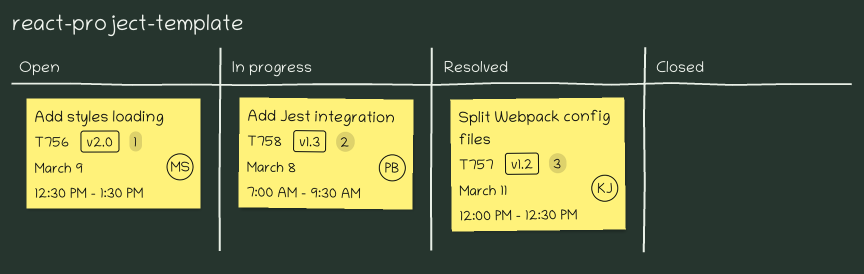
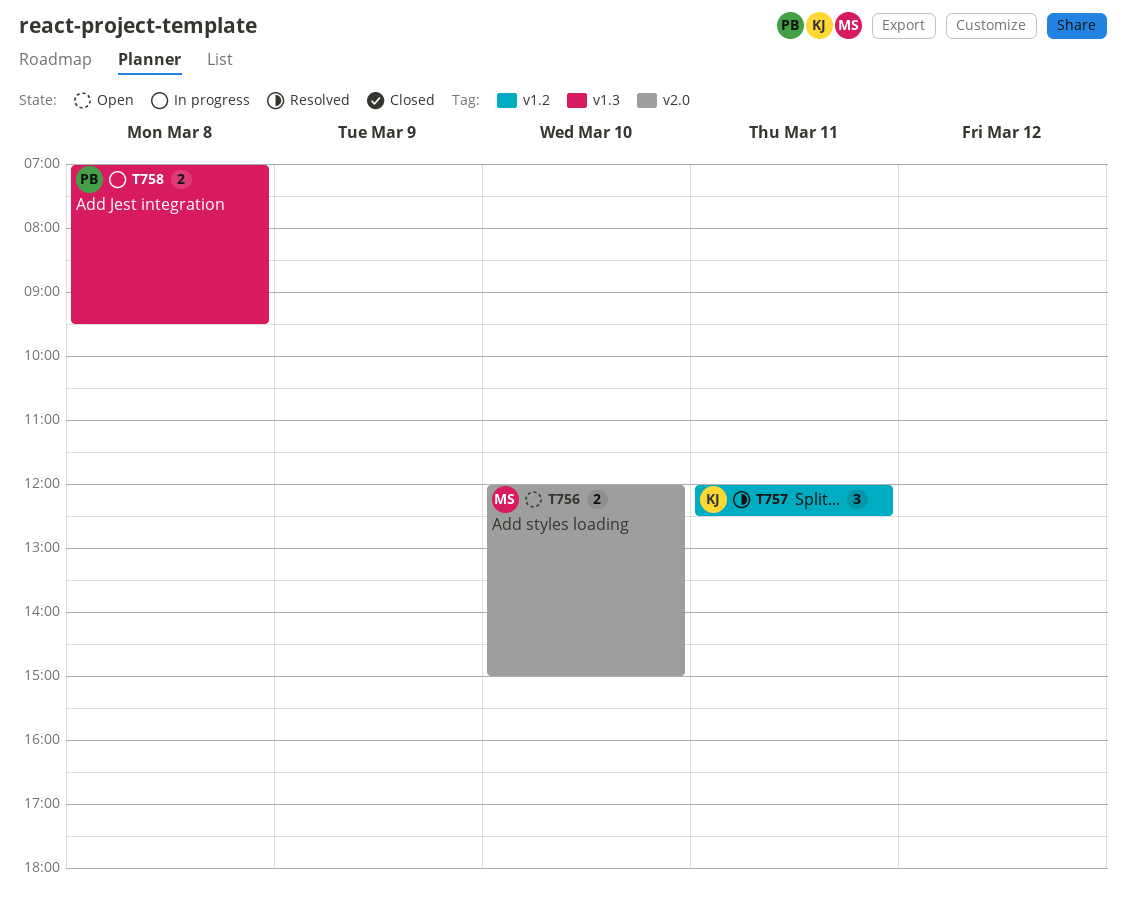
T756, estimate: 1 -> 2
T756, day: Mar 9 -> Mar 10
T756, begins: 12:30 -> 12:00
T756, ends: 13:30 -> 15:00

